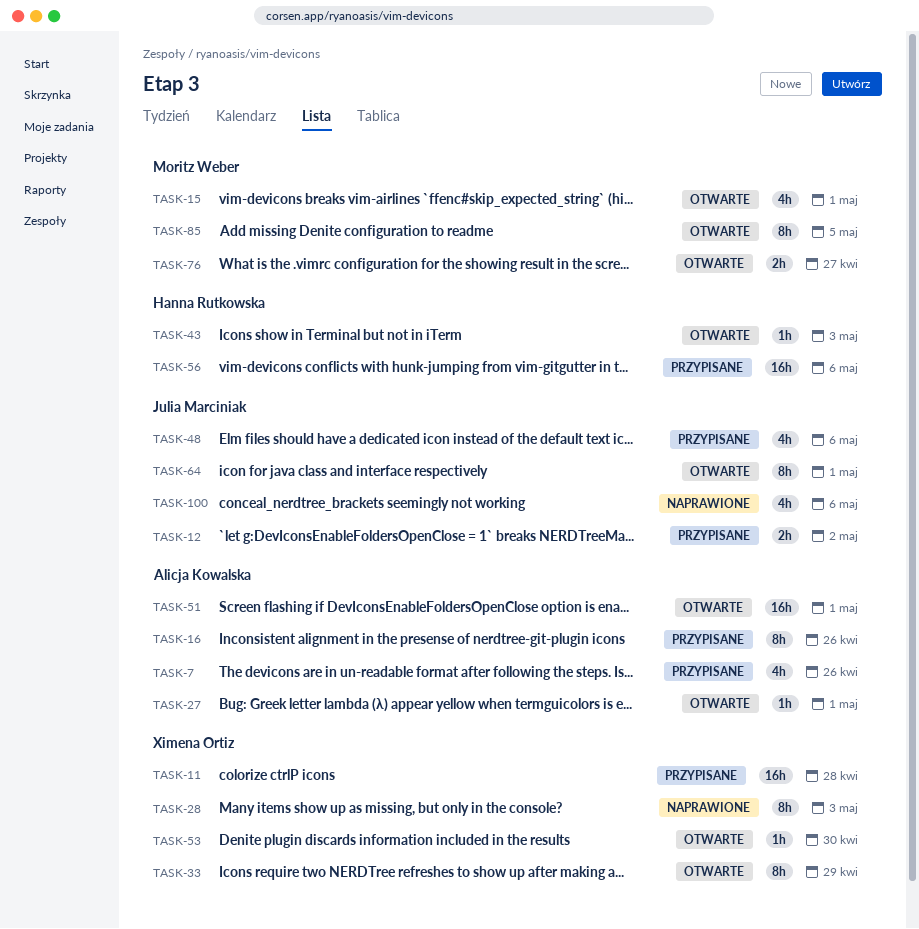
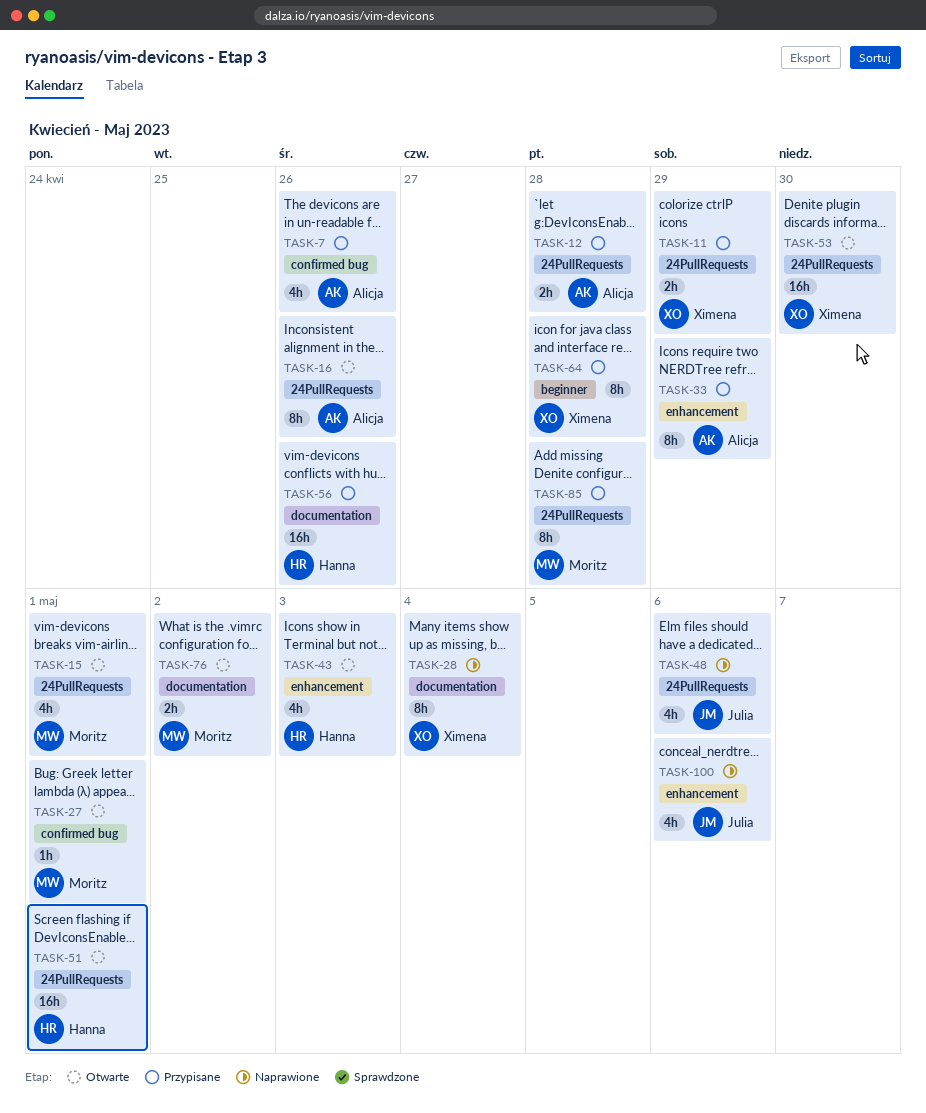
TASK-11, estimate: 16h -> 2h
TASK-11, due: Apr 28 -> Apr 29
TASK-12, owner: Julia Marciniak -> Alicja Kowalska
TASK-12, due: May 2 -> Apr 28
TASK-16, status: Przypisane -> Otwarte
TASK-27, owner: Alicja Kowalska -> Moritz Weber
TASK-28, due: May 3 -> May 4
TASK-33, status: Otwarte -> Przypisane
TASK-33, owner: Ximena Ortiz -> Alicja Kowalska
TASK-43, estimate: 1h -> 4h
TASK-48, status: Przypisane -> Naprawione
TASK-51, owner: Alicja Kowalska -> Hanna Rutkowska
TASK-53, estimate: 1h -> 16h
TASK-56, due: May 6 -> Apr 26
TASK-64, status: Otwarte -> Przypisane
TASK-64, owner: Julia Marciniak -> Ximena Ortiz
TASK-64, due: May 1 -> Apr 28
TASK-76, due: Apr 27 -> May 2
TASK-85, status: Otwarte -> Przypisane
TASK-85, due: May 5 -> Apr 28

